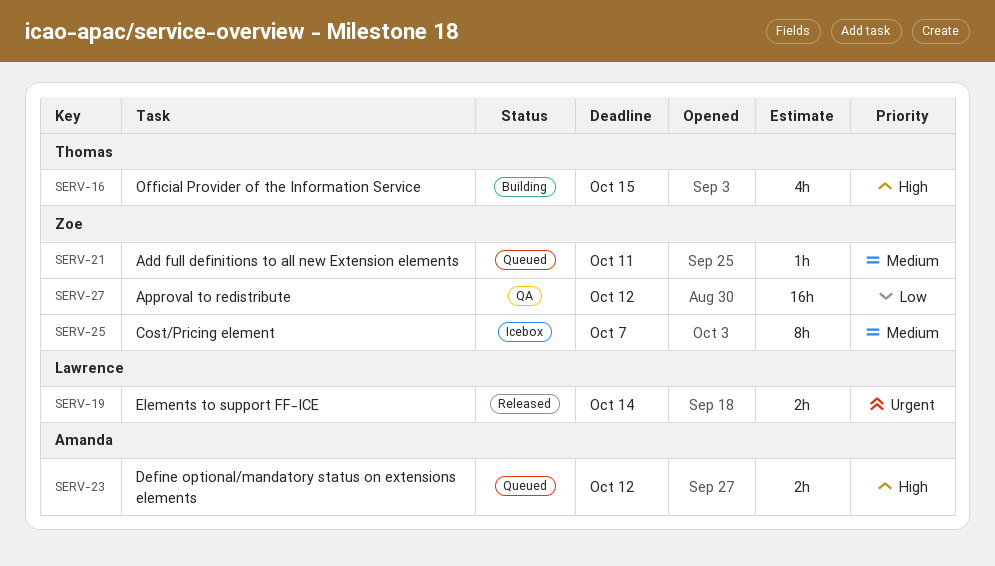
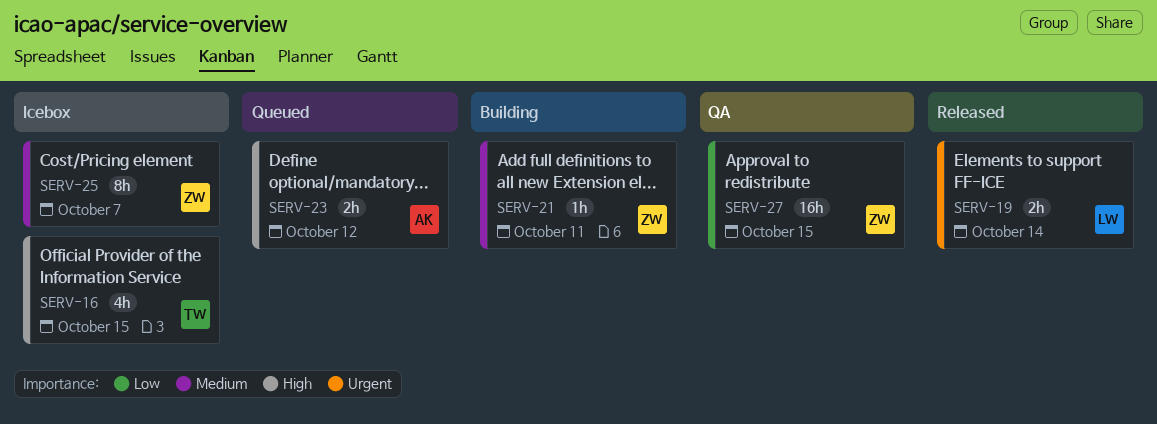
SERV-16, status: Building -> Icebox
SERV-21, status: Queued -> Building
SERV-27, due: Oct 12 -> Oct 15

